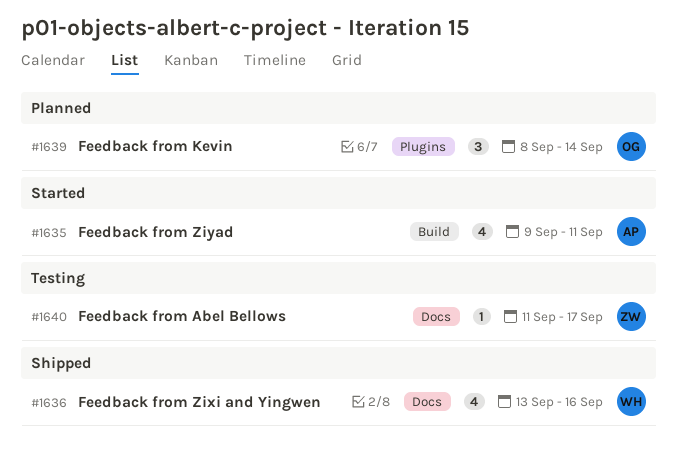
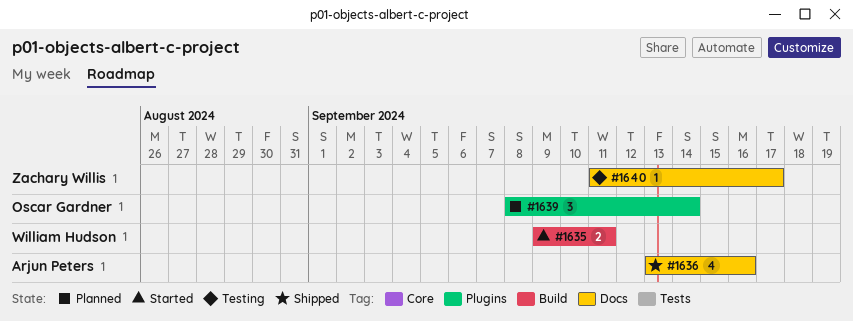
#1635, owner: Arjun Peters -> William Hudson
#1635, estimate: 4 -> 2
#1636, owner: William Hudson -> Arjun Peters

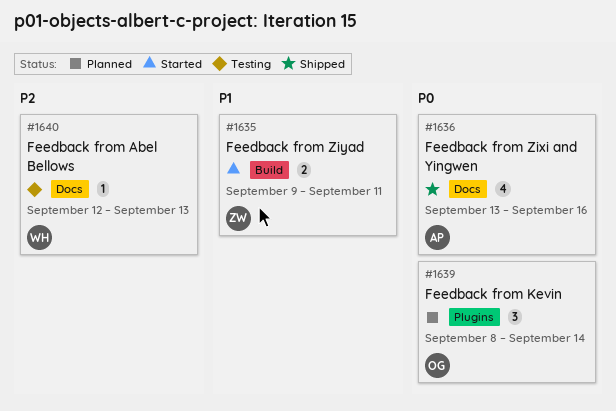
#1635, owner: William Hudson -> Zachary Willis
#1640, owner: Zachary Willis -> William Hudson
#1640, start: Sep 11 -> Sep 12
#1640, due: Sep 17 -> Sep 13

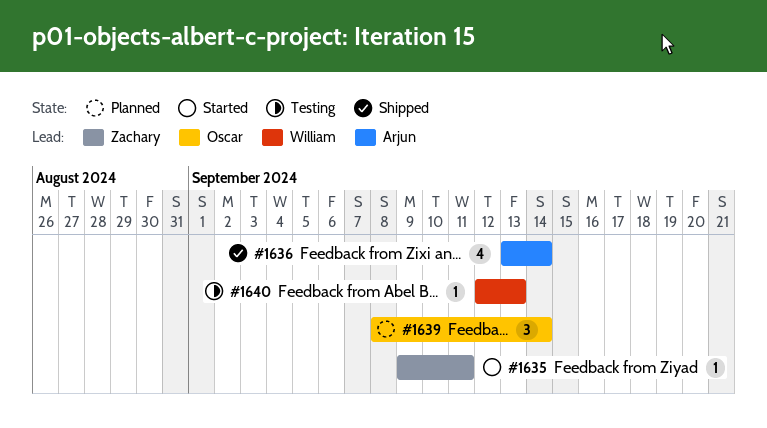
#1635, estimate: 2 -> 1
#1636, due: Sep 16 -> Sep 14

